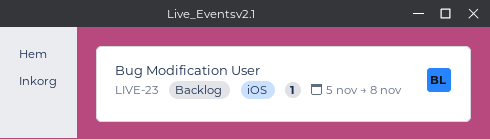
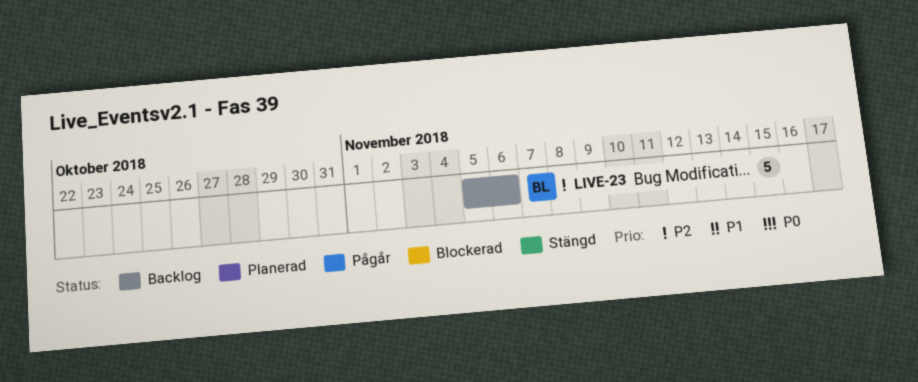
LIVE-23, estimate: 1 -> 5
LIVE-23, due: Nov 8 -> Nov 6

